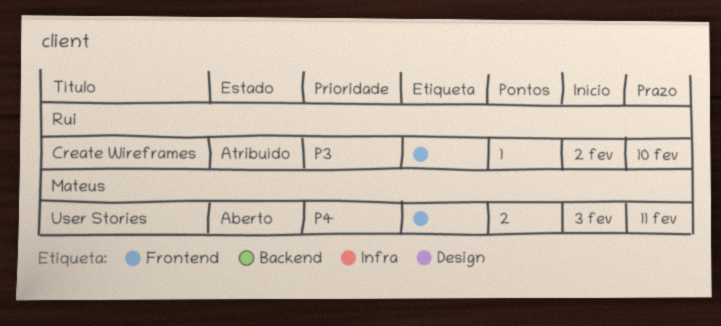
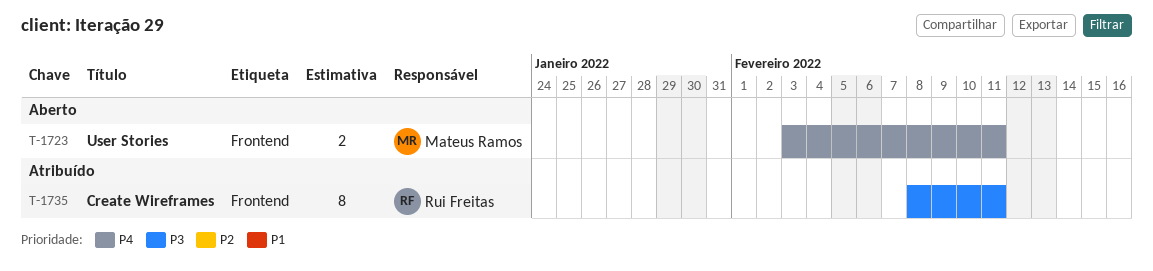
Create Wireframes, estimate: 1 -> 8
Create Wireframes, start: Feb 2 -> Feb 8
Create Wireframes, due: Feb 10 -> Feb 11

